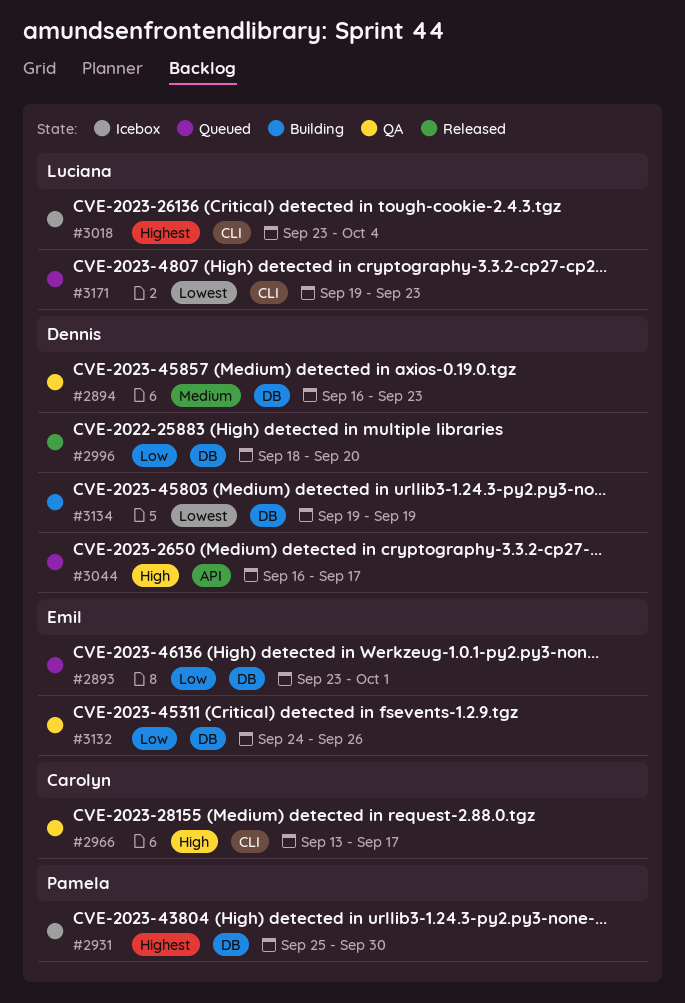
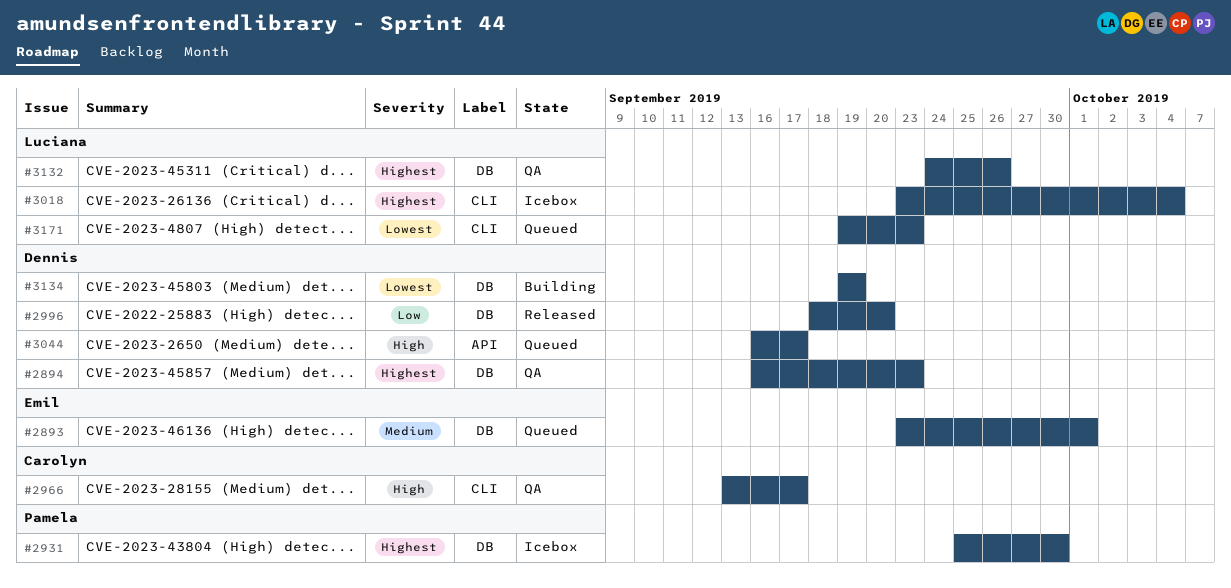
#2893, priority: Low -> Medium
#2894, priority: Medium -> Highest
#3132, owner: Emil -> Luciana
#3132, priority: Low -> Highest

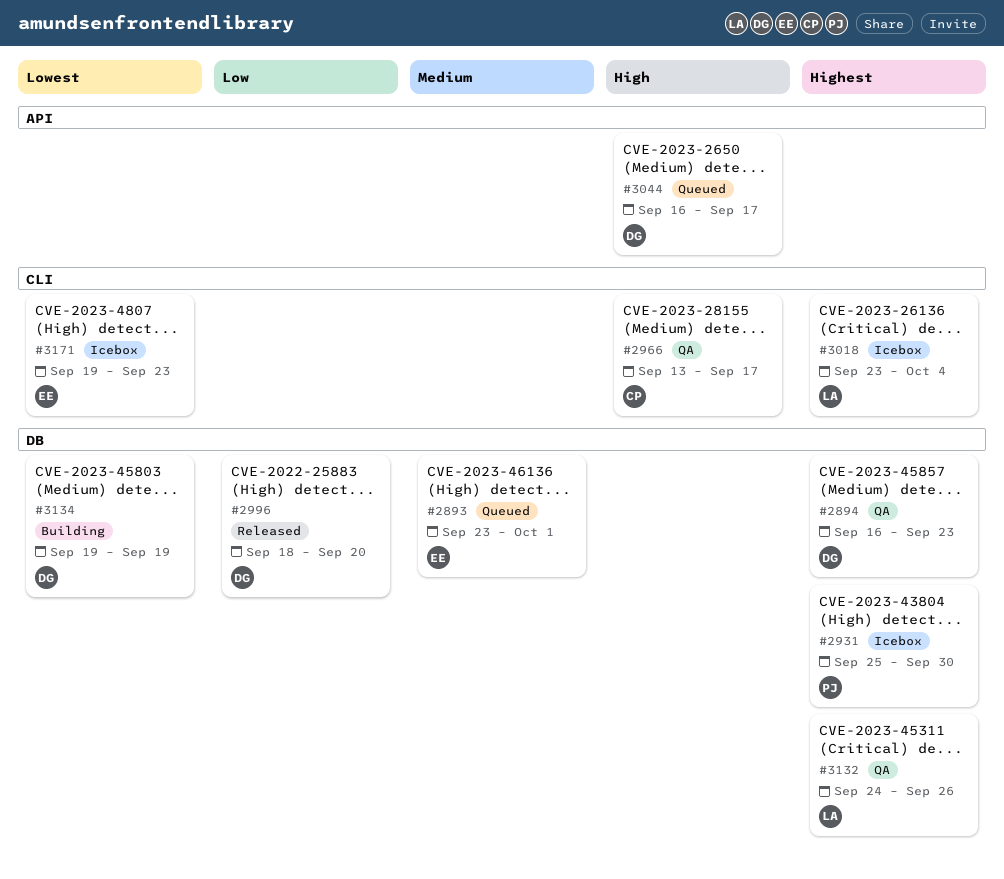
#3171, status: Queued -> Icebox
#3171, owner: Luciana -> Emil

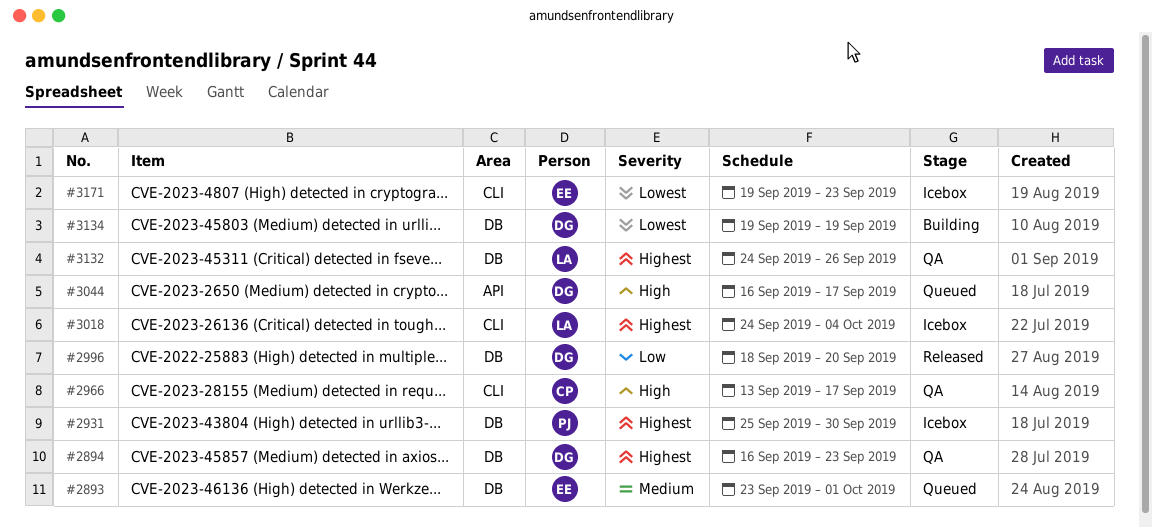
#3018, start: Sep 23 -> Sep 24

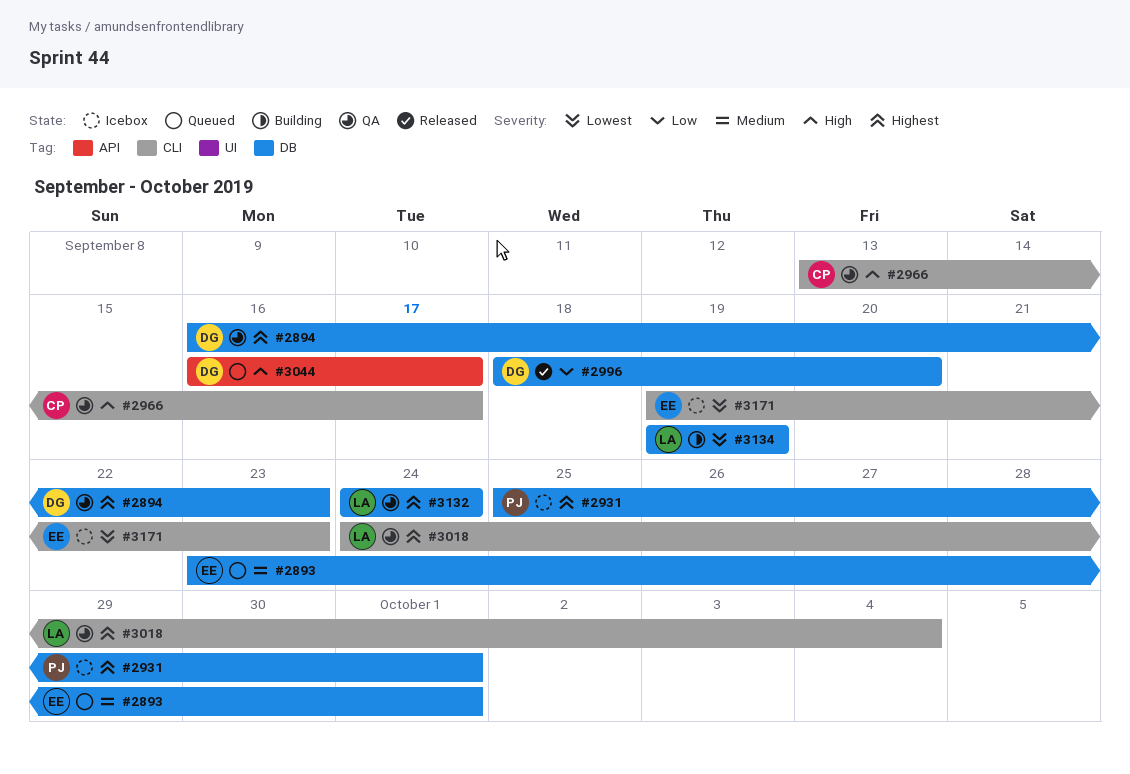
#2931, due: Sep 30 -> Oct 1
#3018, status: Icebox -> QA
#3132, due: Sep 26 -> Sep 24
#3134, owner: DG -> LA

